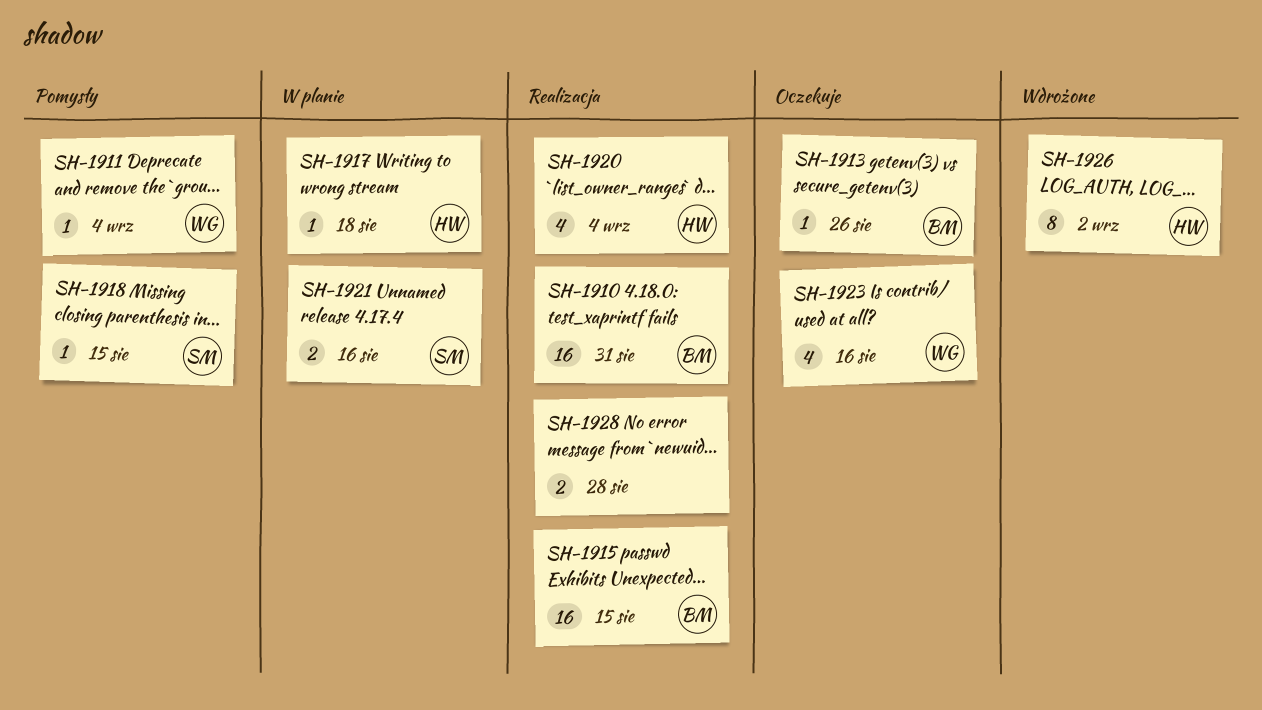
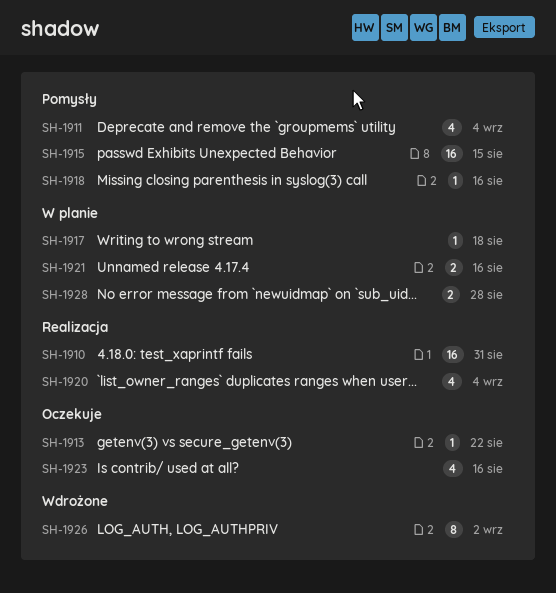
SH-1911, estimate: 1 -> 4
SH-1913, due: Aug 26 -> Aug 22
SH-1915, status: Realizacja -> Pomysły
SH-1918, due: Aug 15 -> Aug 16
SH-1928, status: Realizacja -> W planie

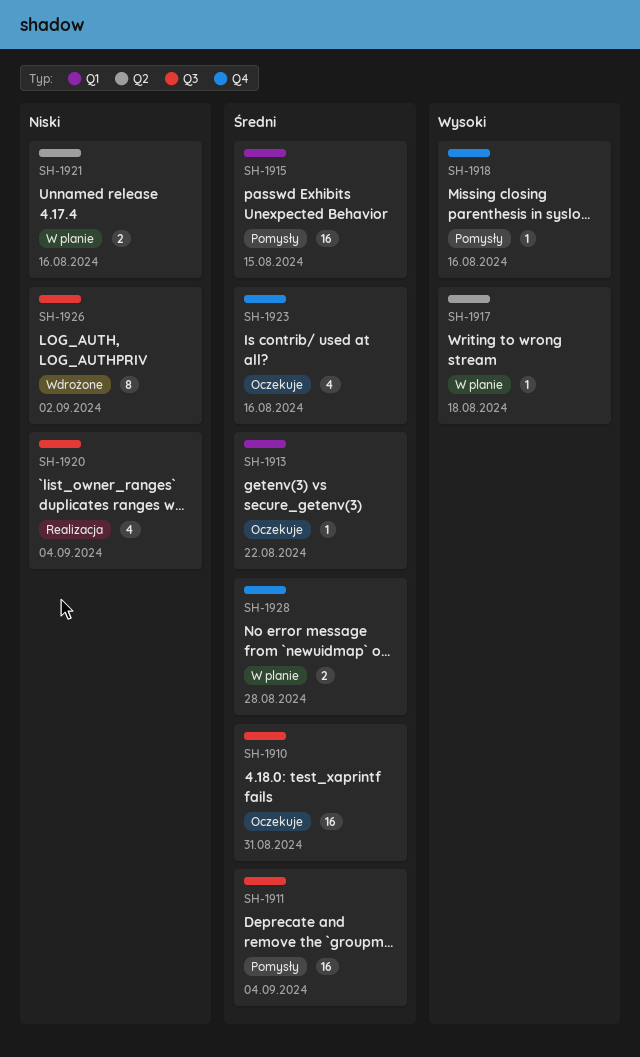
SH-1910, status: Realizacja -> Oczekuje
SH-1911, estimate: 4 -> 16

